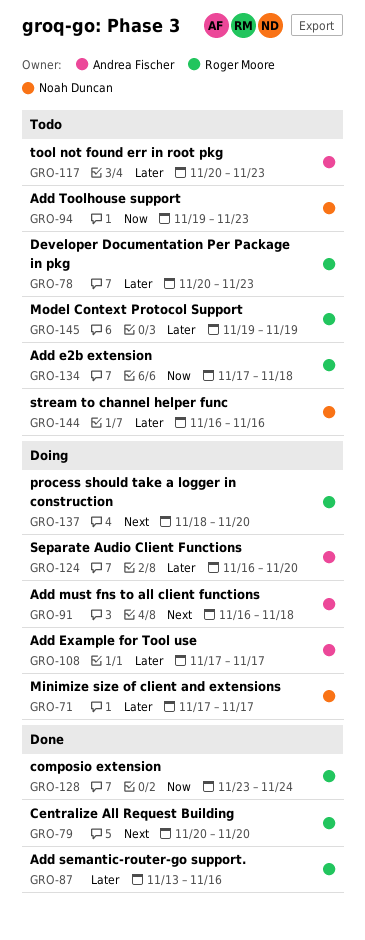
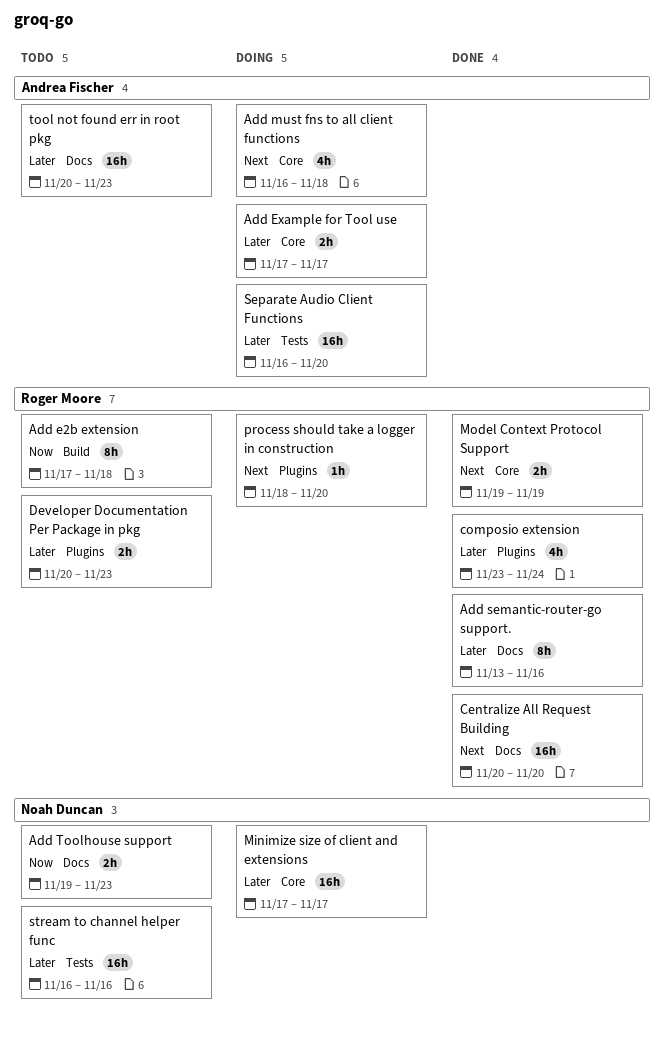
composio extension, priority: Now -> Later
Model Context Protocol Support, status: Todo -> Done
Model Context Protocol Support, priority: Later -> Next

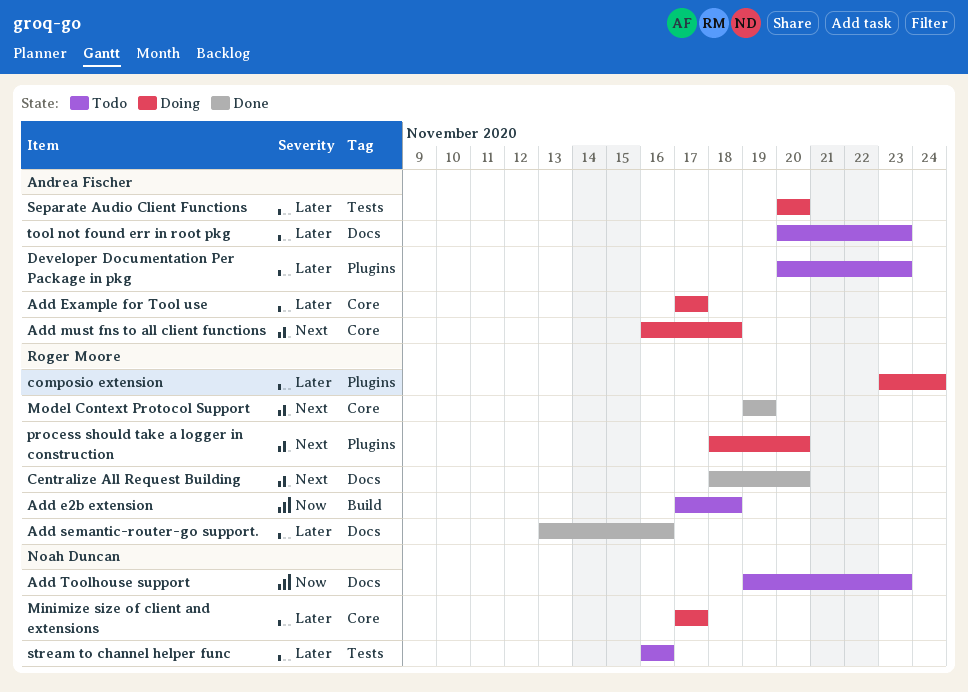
Centralize All Request Building, start: Nov 20 -> Nov 18
composio extension, status: Done -> Doing
Developer Documentation Per Package in pkg, owner: Roger Moore -> Andrea Fischer
Separate Audio Client Functions, start: Nov 16 -> Nov 20

